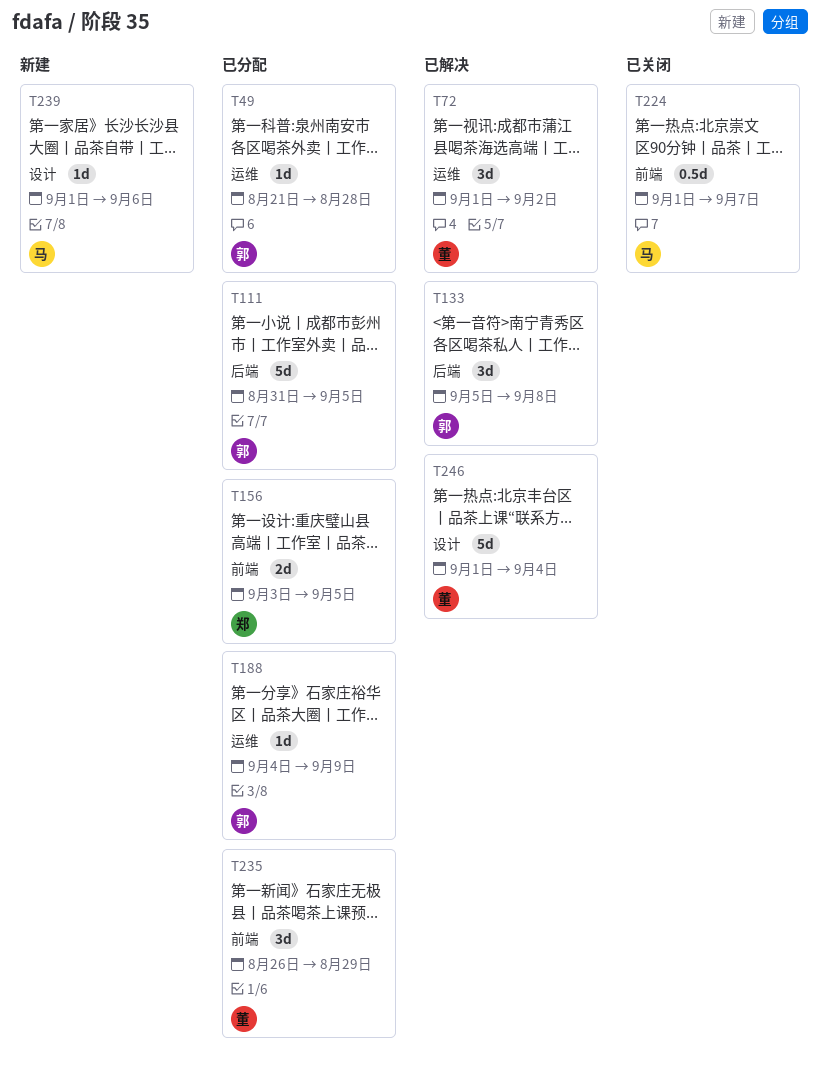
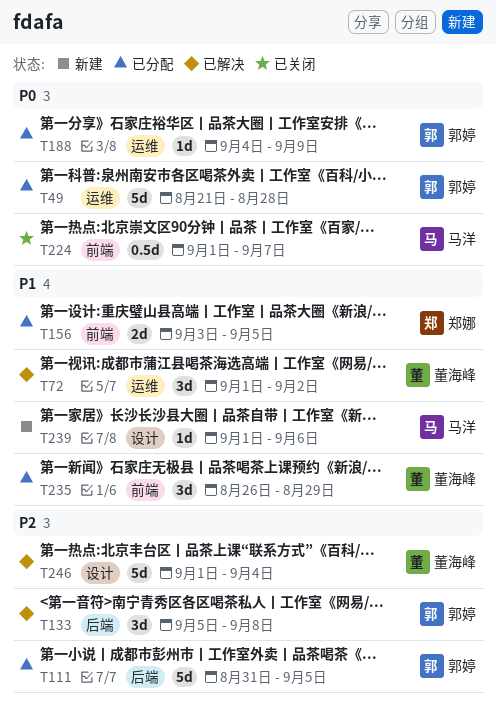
T49, estimate: 1d -> 5d

